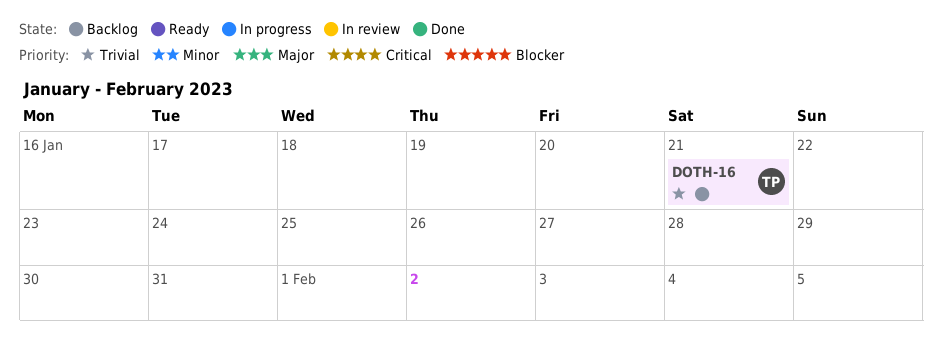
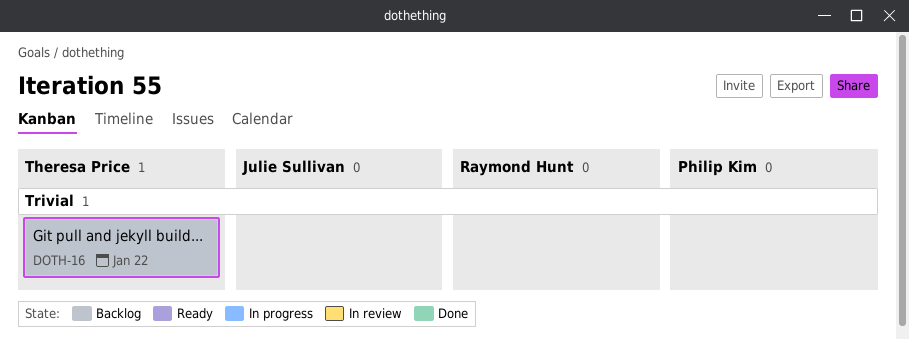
DOTH-16, due: Jan 21 -> Jan 22

